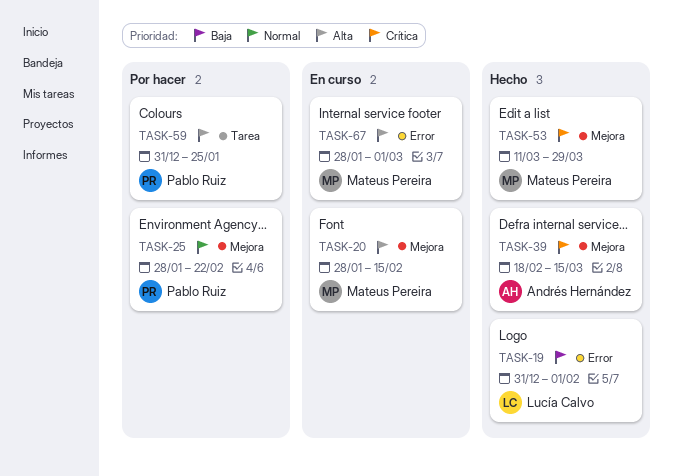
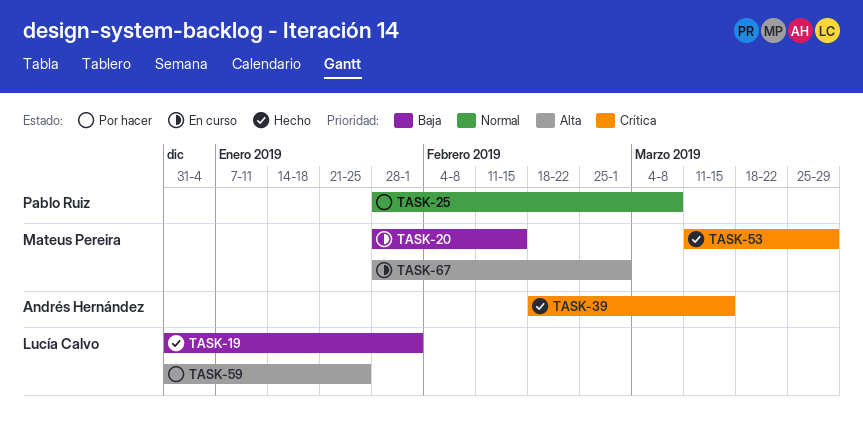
TASK-20, priority: Alta -> Baja
TASK-25, due: Feb 22 -> Mar 8
TASK-59, owner: Pablo Ruiz -> Lucía Calvo

